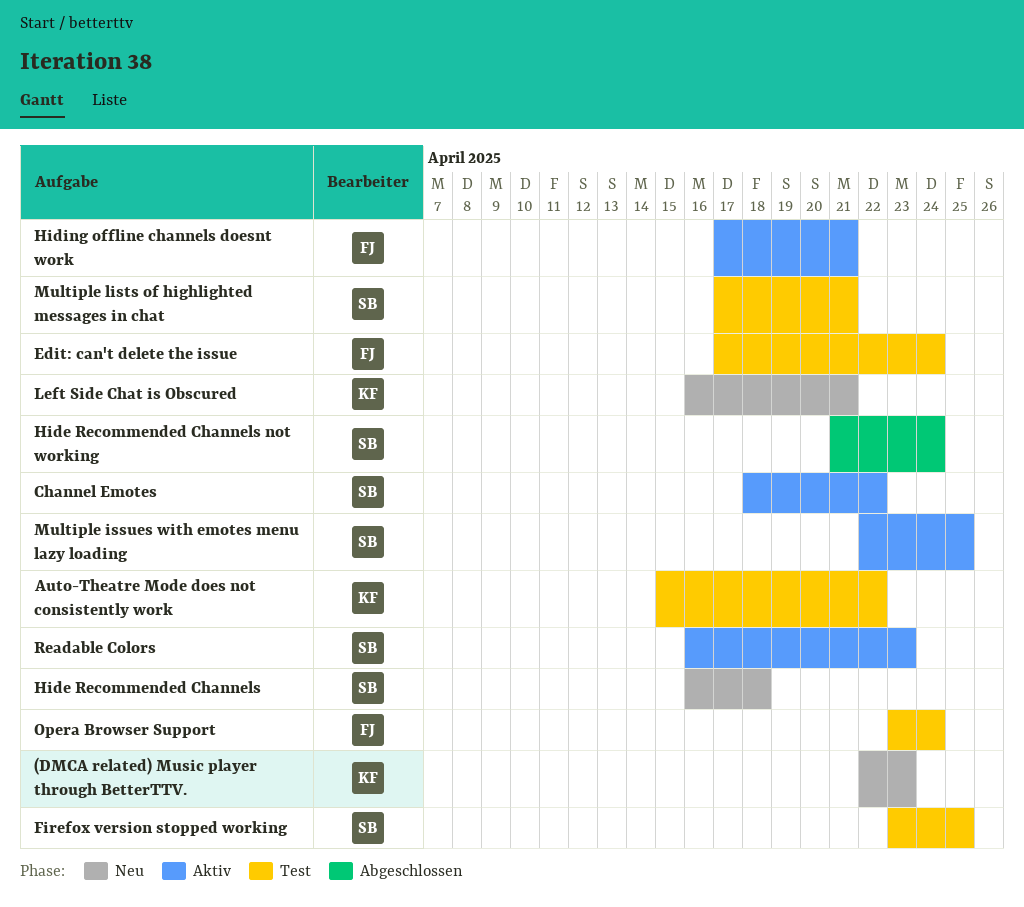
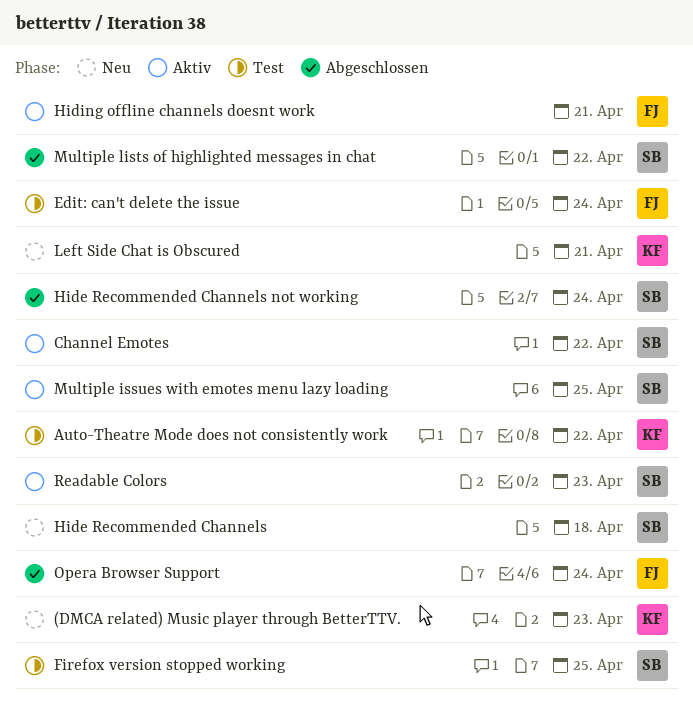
Multiple lists of highlighted messages in chat, status: Test -> Abgeschlossen
Multiple lists of highlighted messages in chat, due: Apr 21 -> Apr 22
Opera Browser Support, status: Test -> Abgeschlossen

